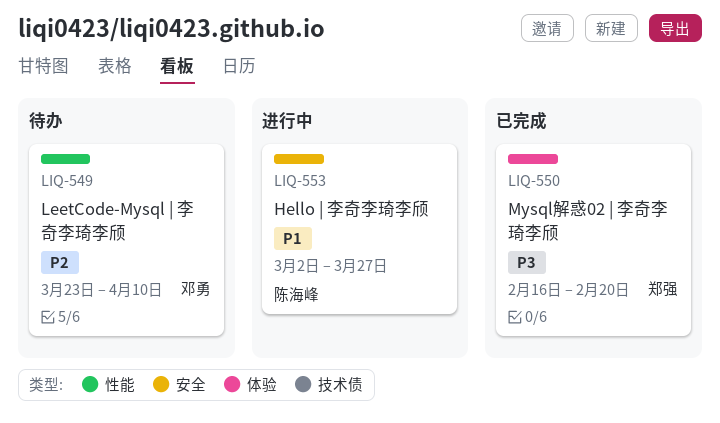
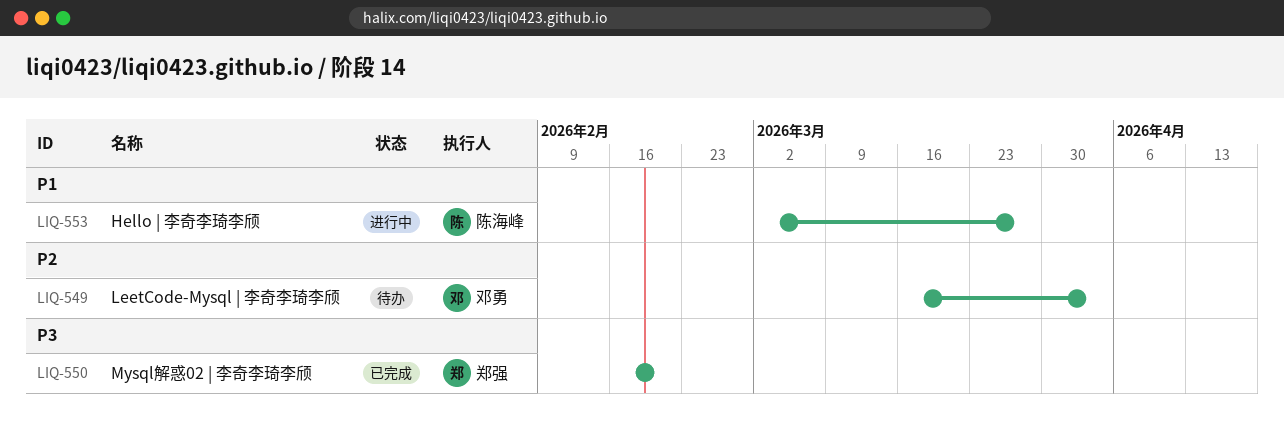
LIQ-549, start: Mar 23 -> Mar 16
LIQ-549, due: Apr 10 -> Apr 3

